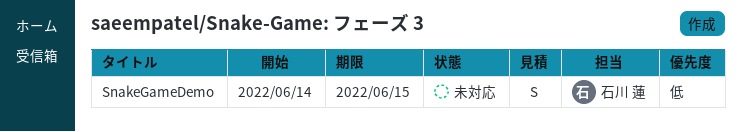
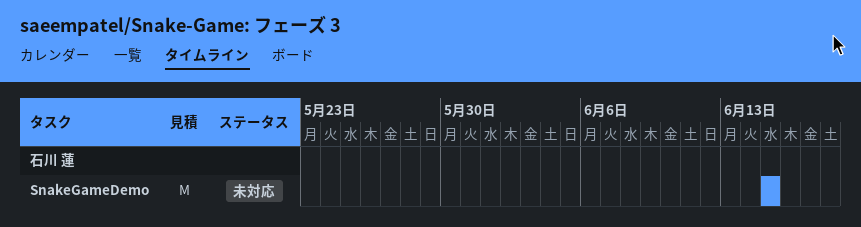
SnakeGameDemo, estimate: S -> M
SnakeGameDemo, start: Jun 14 -> Jun 15

